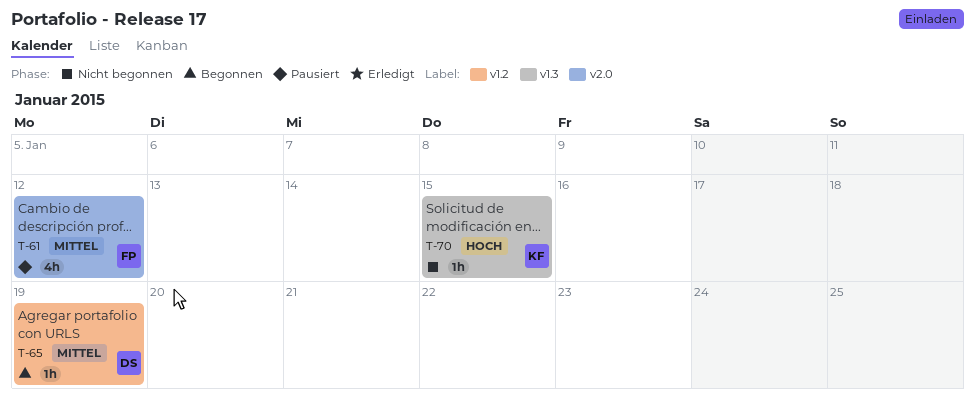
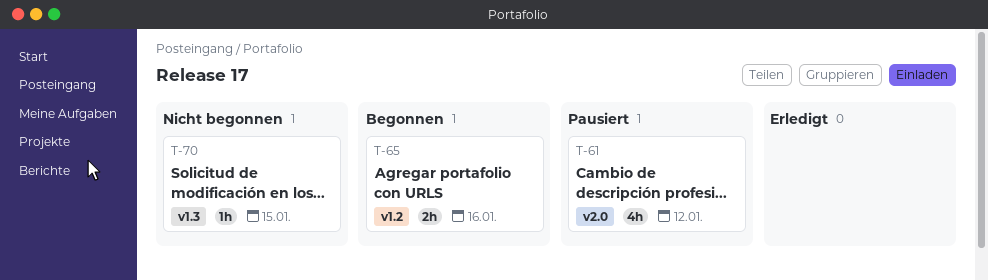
T-65, estimate: 1h -> 2h
T-65, due: Jan 19 -> Jan 16

